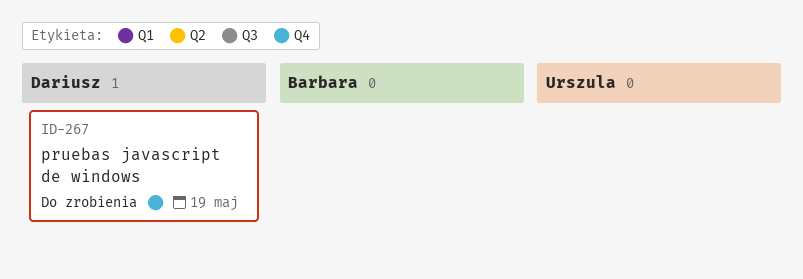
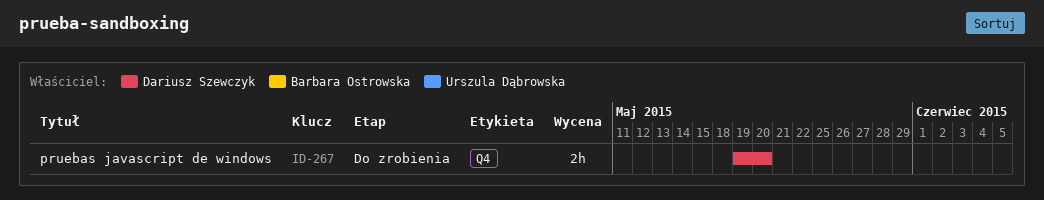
ID-267, due: May 19 -> May 20

